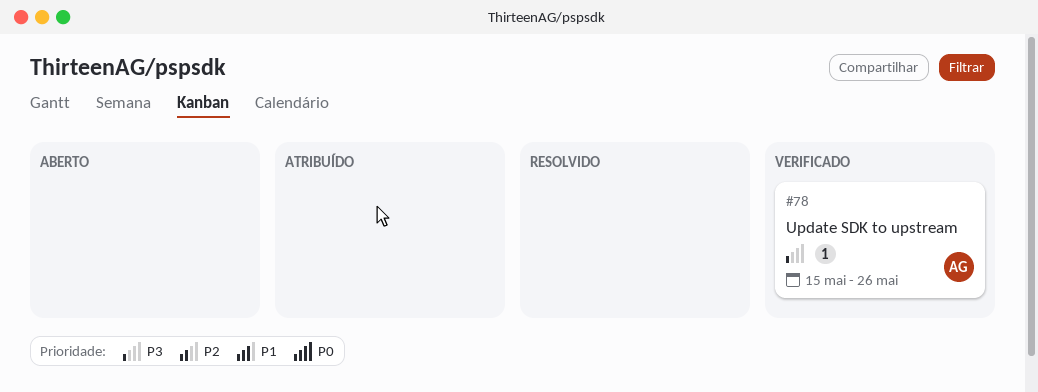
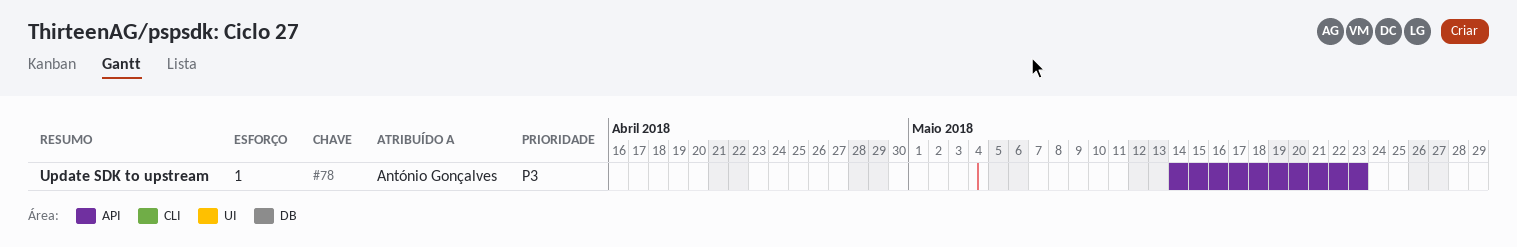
#78, start: May 15 -> May 14
#78, due: May 26 -> May 23

